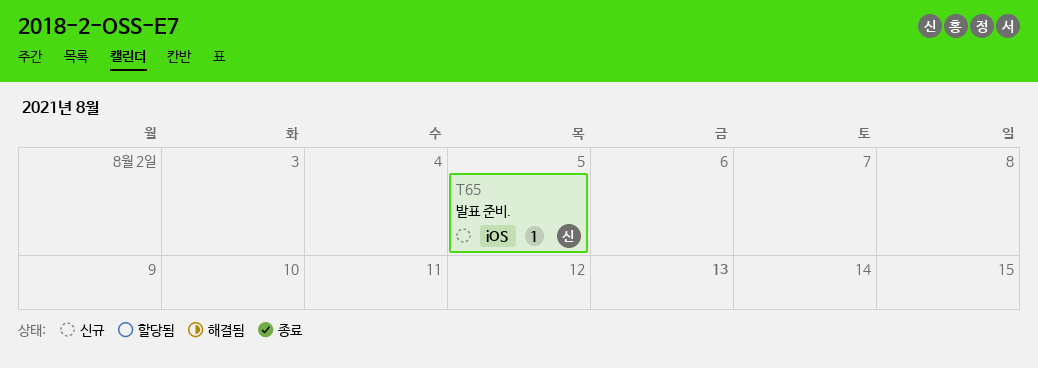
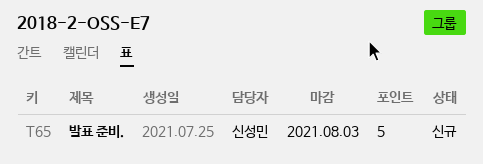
T65, estimate: 1 -> 5
T65, due: Aug 5 -> Aug 3

